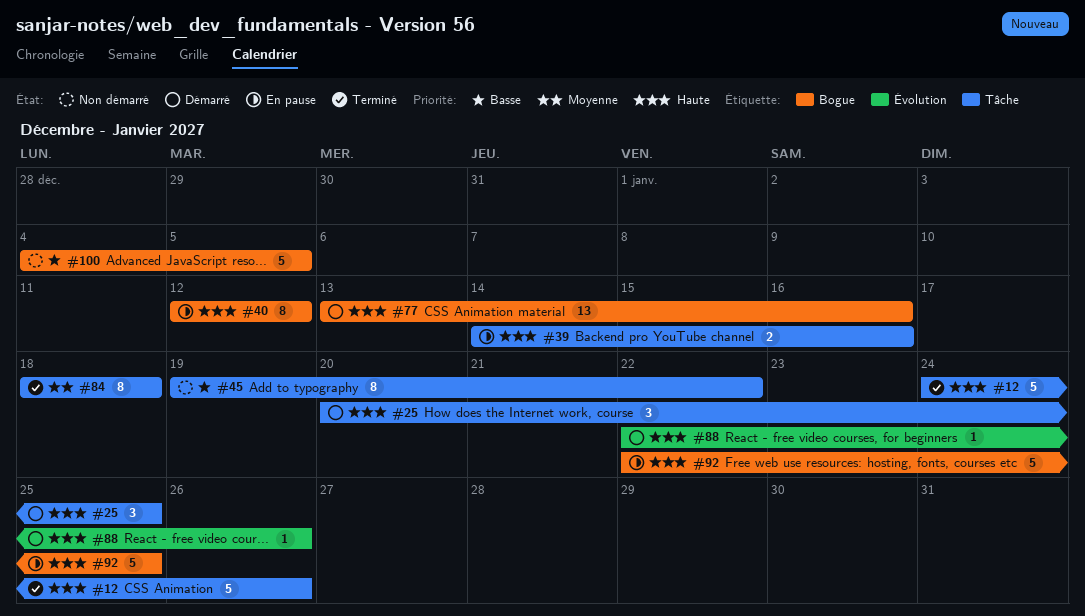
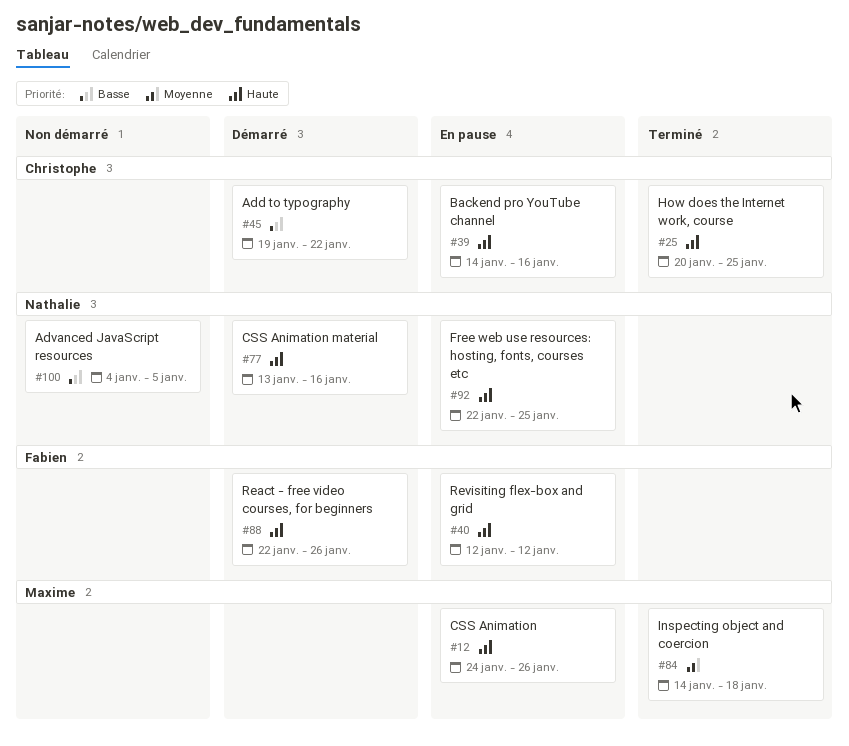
#12, status: Terminé -> En pause
#25, status: Démarré -> Terminé
#45, status: Non démarré -> Démarré
#84, start: Jan 18 -> Jan 14

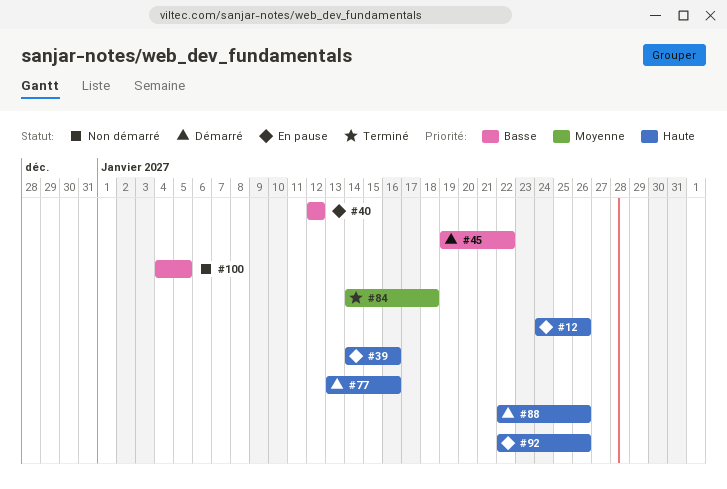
#25: present -> none
#40, priority: Haute -> Basse
#92, due: Jan 25 -> Jan 26

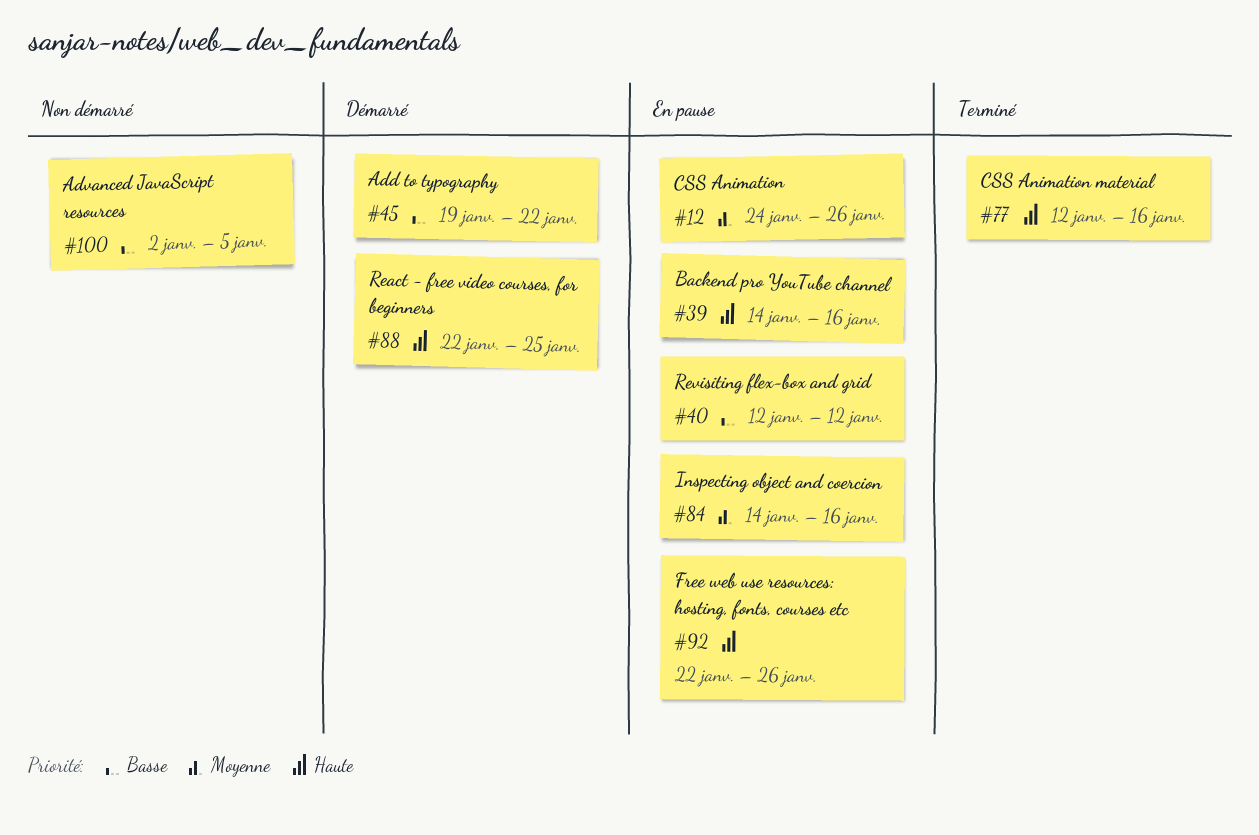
#12, priority: Haute -> Moyenne
#77, status: Démarré -> Terminé
#77, start: Jan 13 -> Jan 12
#84, status: Terminé -> En pause
#84, due: Jan 18 -> Jan 16
#88, due: Jan 26 -> Jan 25
#100, start: Jan 4 -> Jan 2

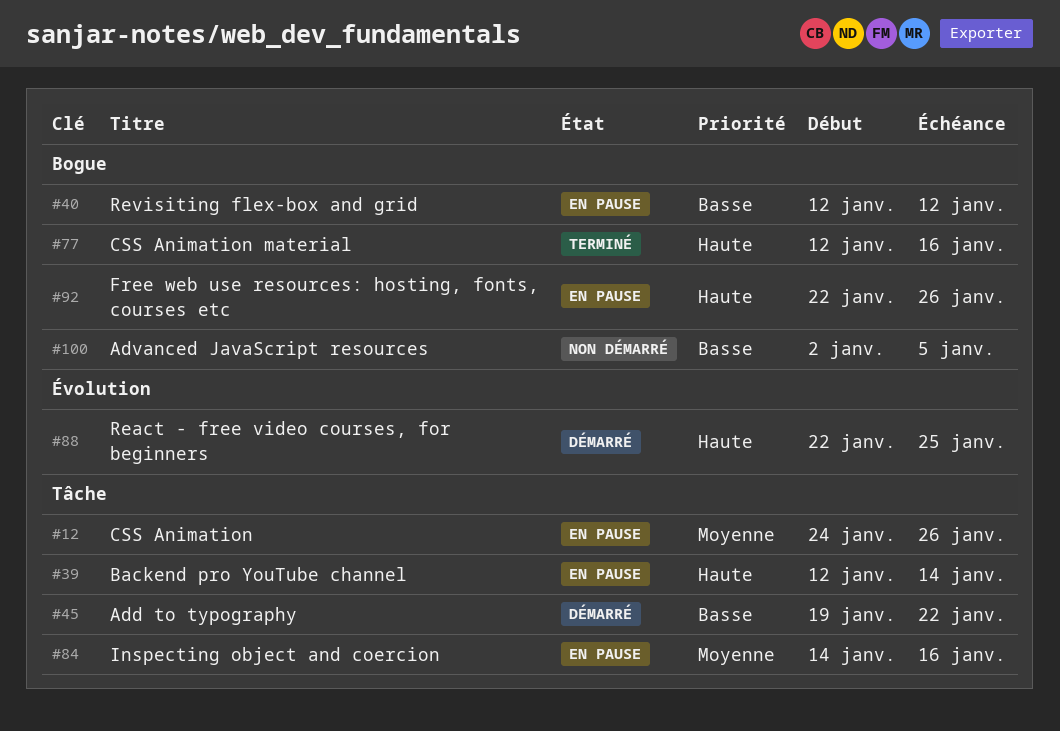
#39, start: Jan 14 -> Jan 12
#39, due: Jan 16 -> Jan 14

